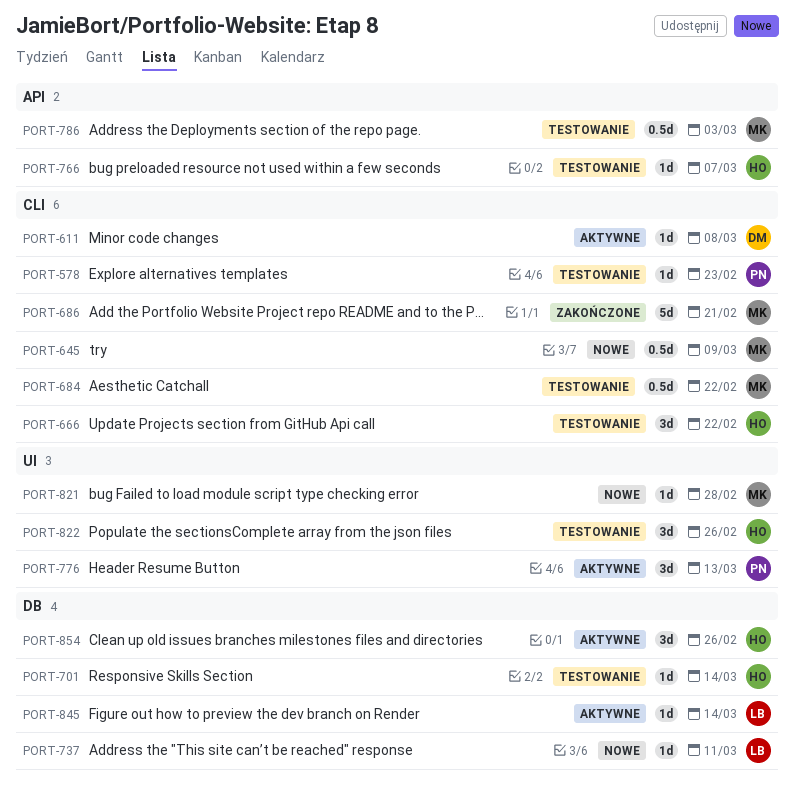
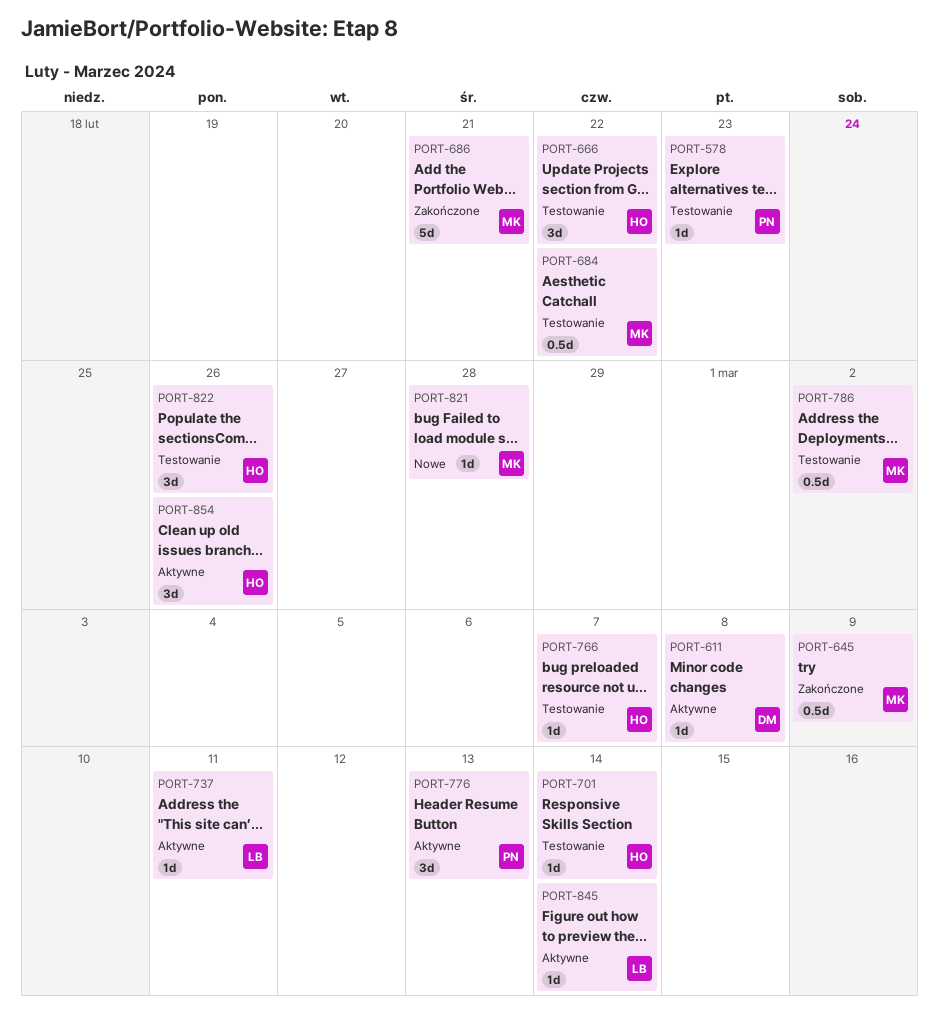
PORT-645, status: Nowe -> Zakończone
PORT-737, status: Nowe -> Aktywne
PORT-786, due: Mar 3 -> Mar 2

